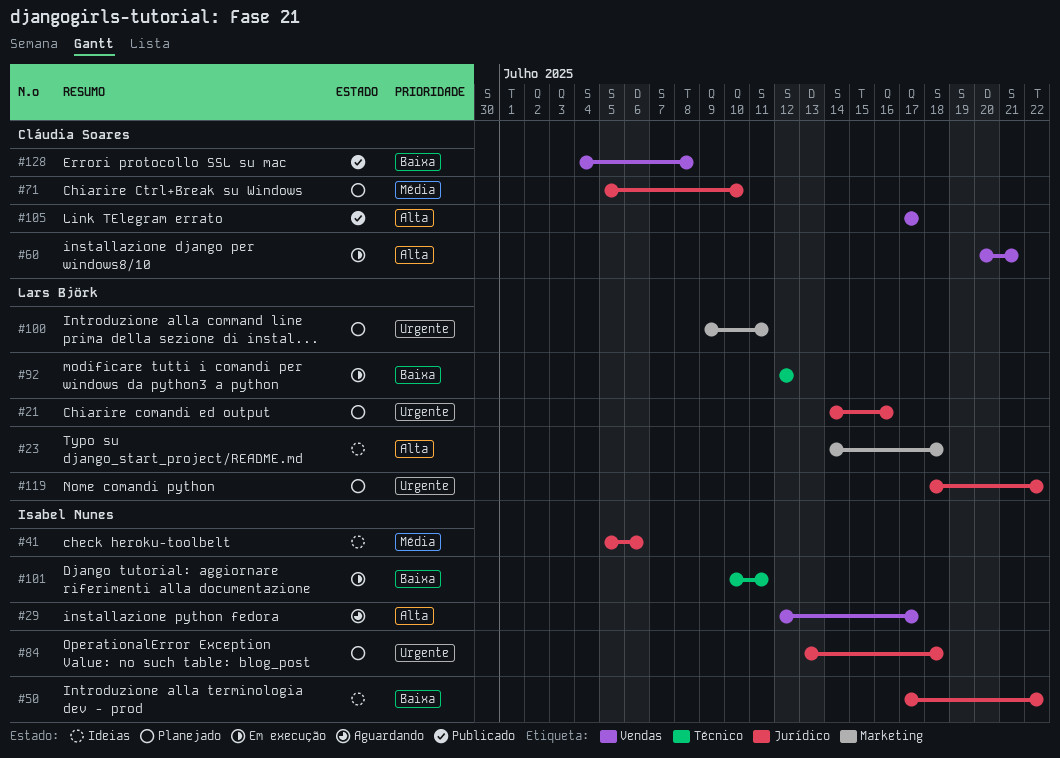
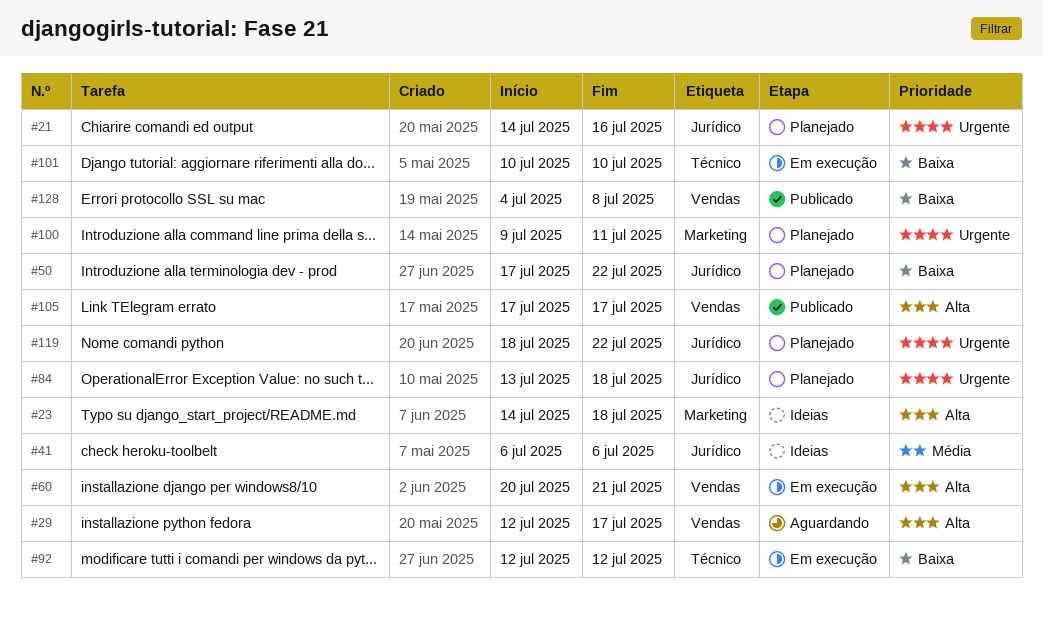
#41, start: Jul 5 -> Jul 6
#50, status: Ideias -> Planejado
#71: present -> none
#101, due: Jul 11 -> Jul 10

